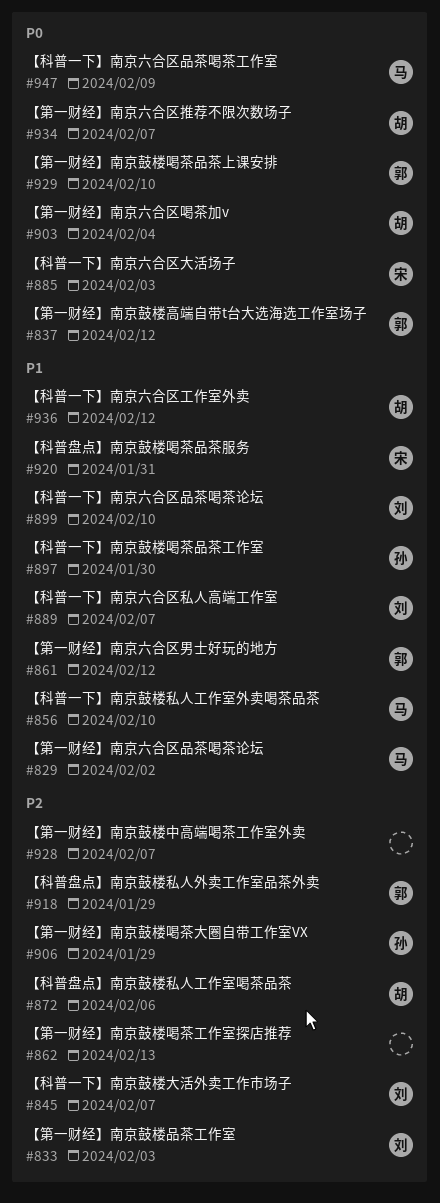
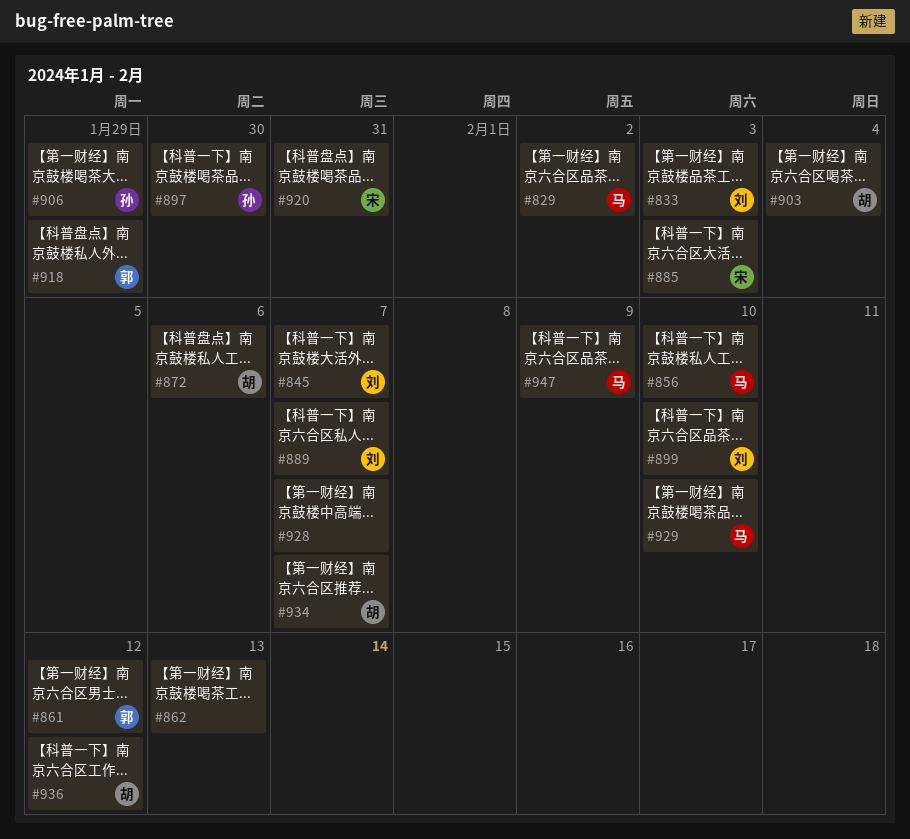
#837: present -> none
#929, owner: 郭 -> 马

